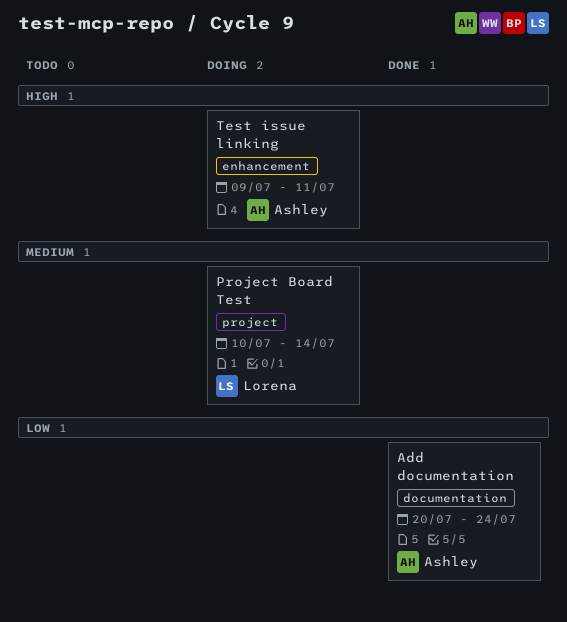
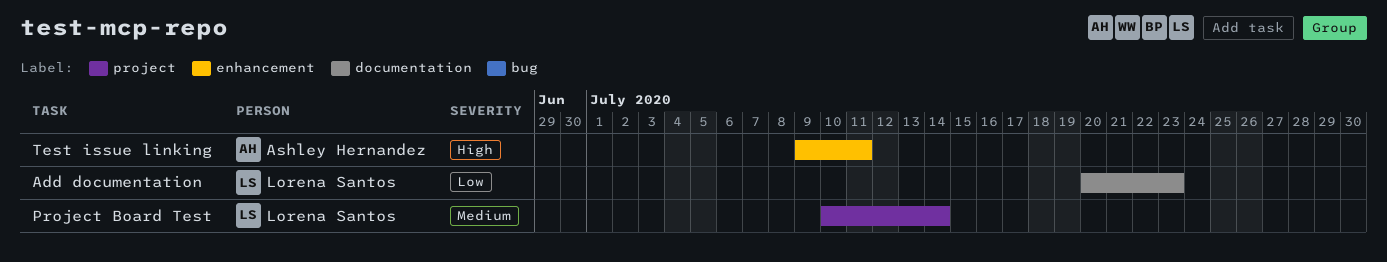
Add documentation, owner: Ashley Hernandez -> Lorena Santos
Add documentation, due: Jul 24 -> Jul 23

